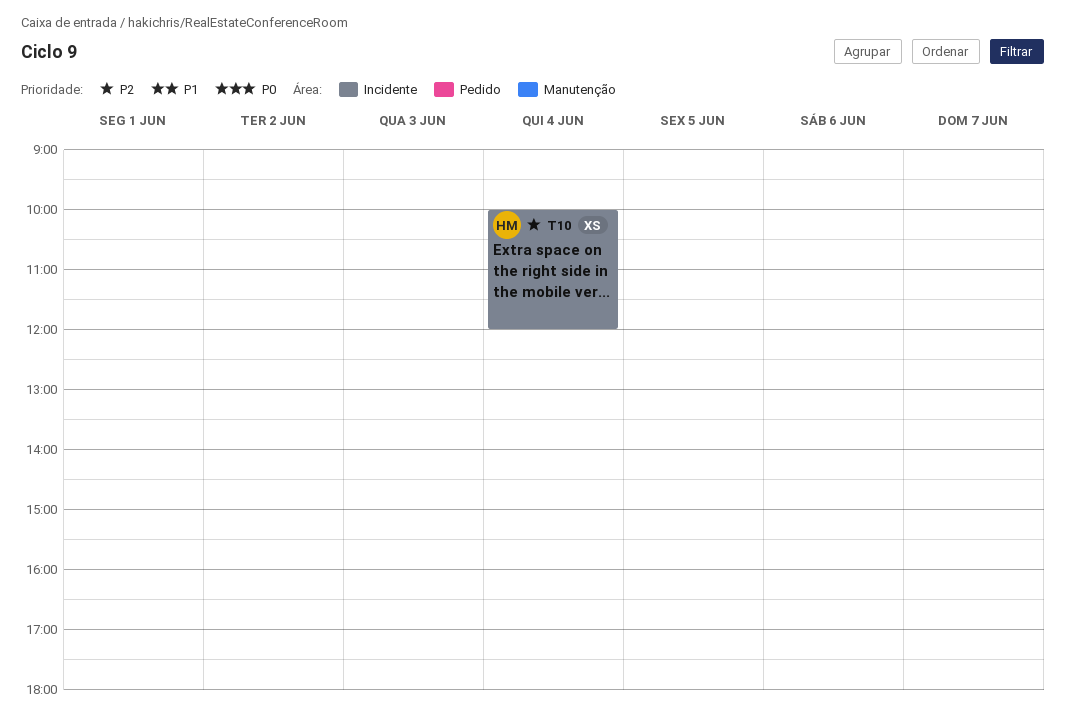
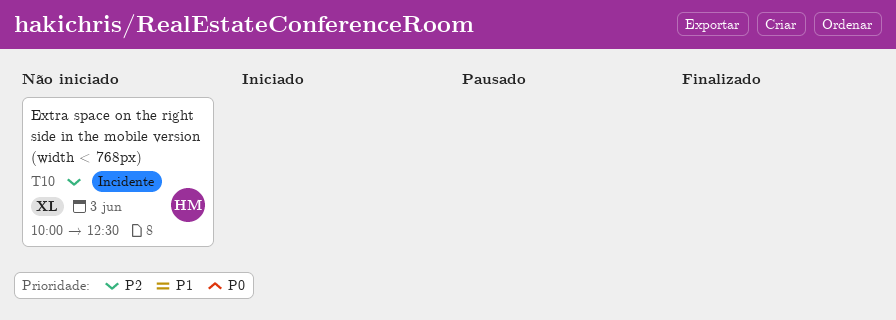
T10, estimate: XS -> XL
T10, day: Jun 4 -> Jun 3
T10, ends: 12:00 -> 12:30

